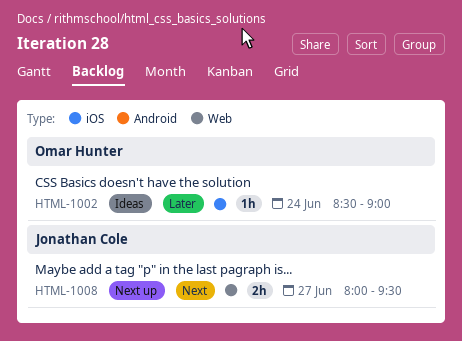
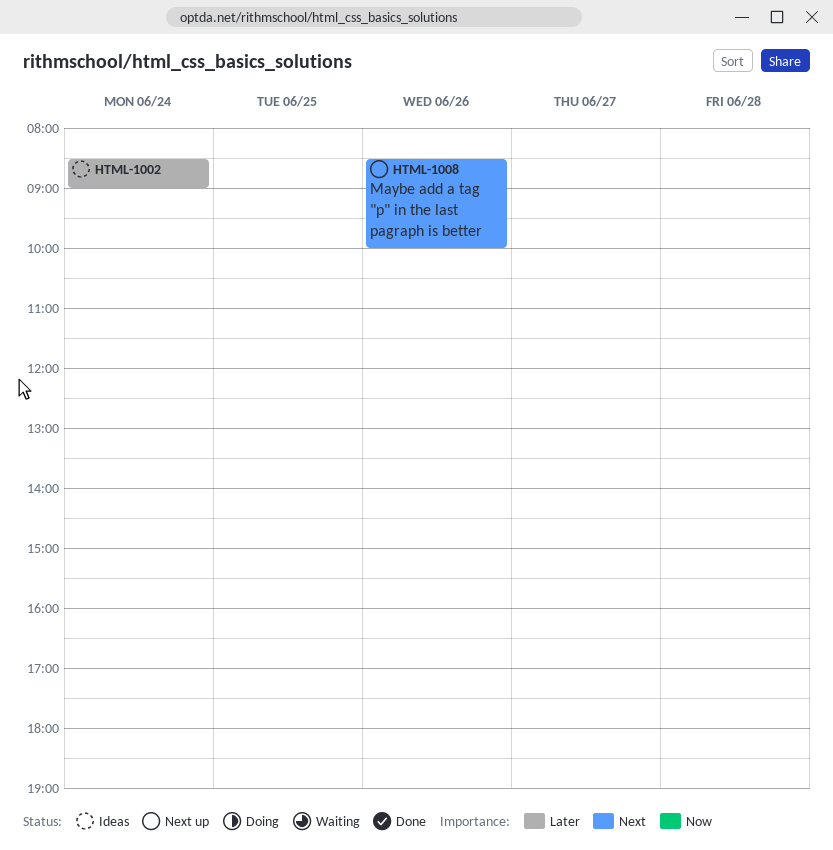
HTML-1008, day: Jun 27 -> Jun 26
HTML-1008, begins: 08:00 -> 08:30
HTML-1008, ends: 09:30 -> 10:00

